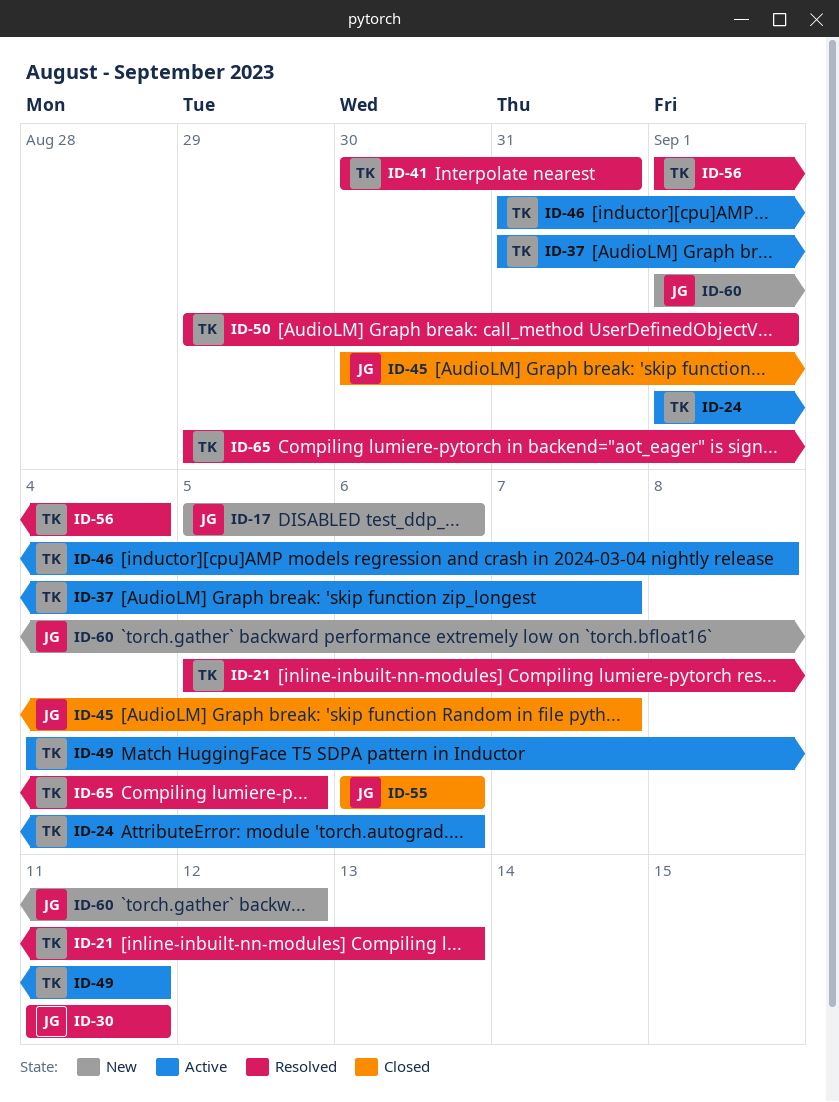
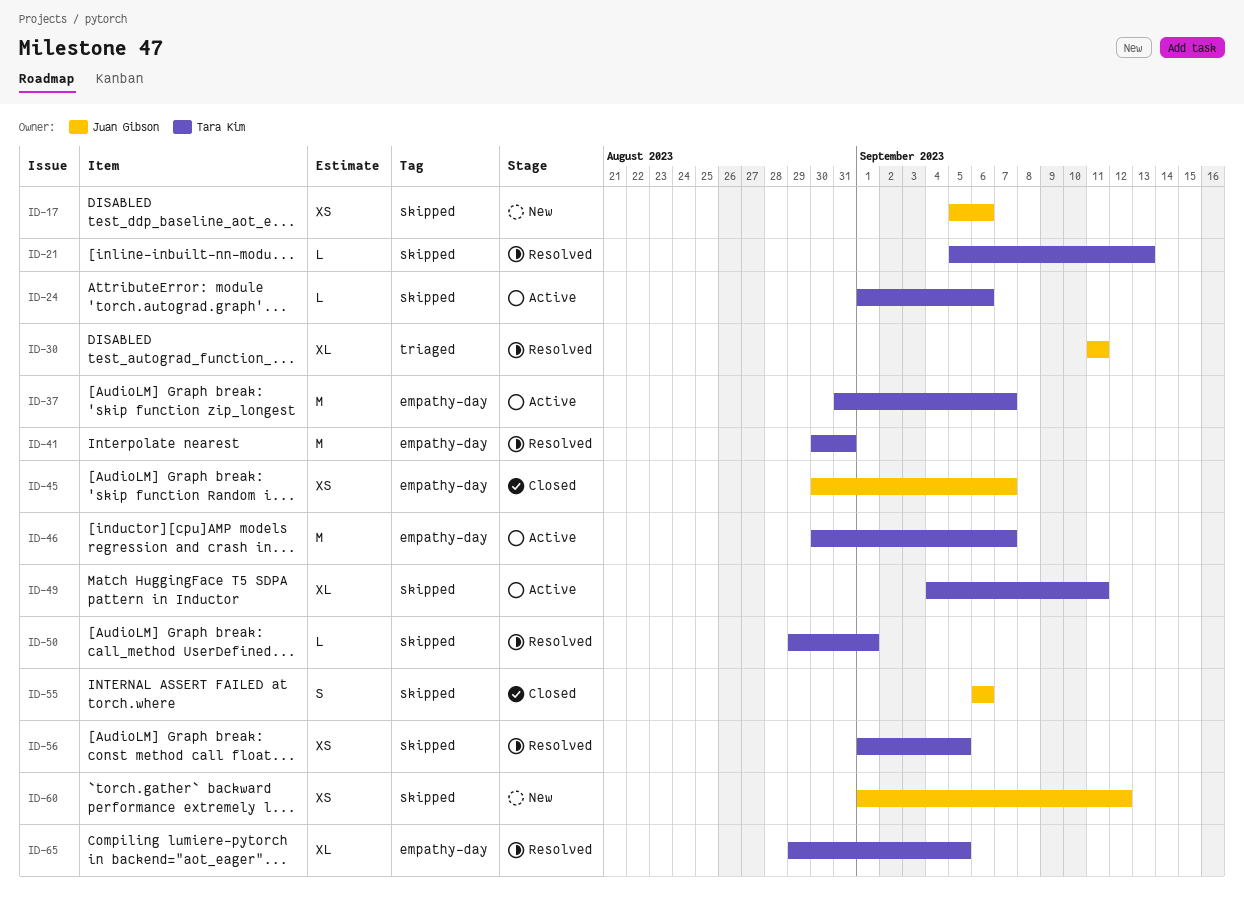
ID-46, start: Aug 31 -> Aug 30
ID-46, due: Sep 8 -> Sep 7
ID-56, due: Sep 4 -> Sep 5

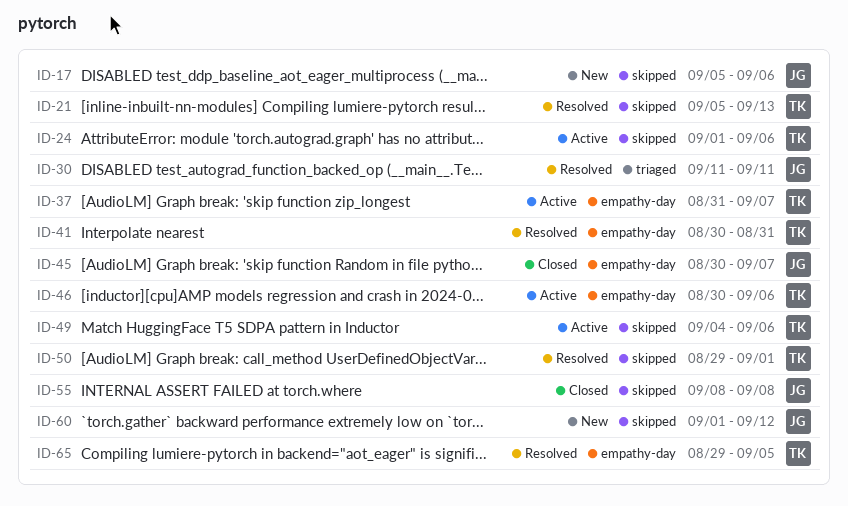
ID-46, due: Sep 7 -> Sep 6
ID-49, due: Sep 11 -> Sep 6
ID-55, start: Sep 6 -> Sep 8
ID-55, due: Sep 6 -> Sep 8
ID-56: present -> none

